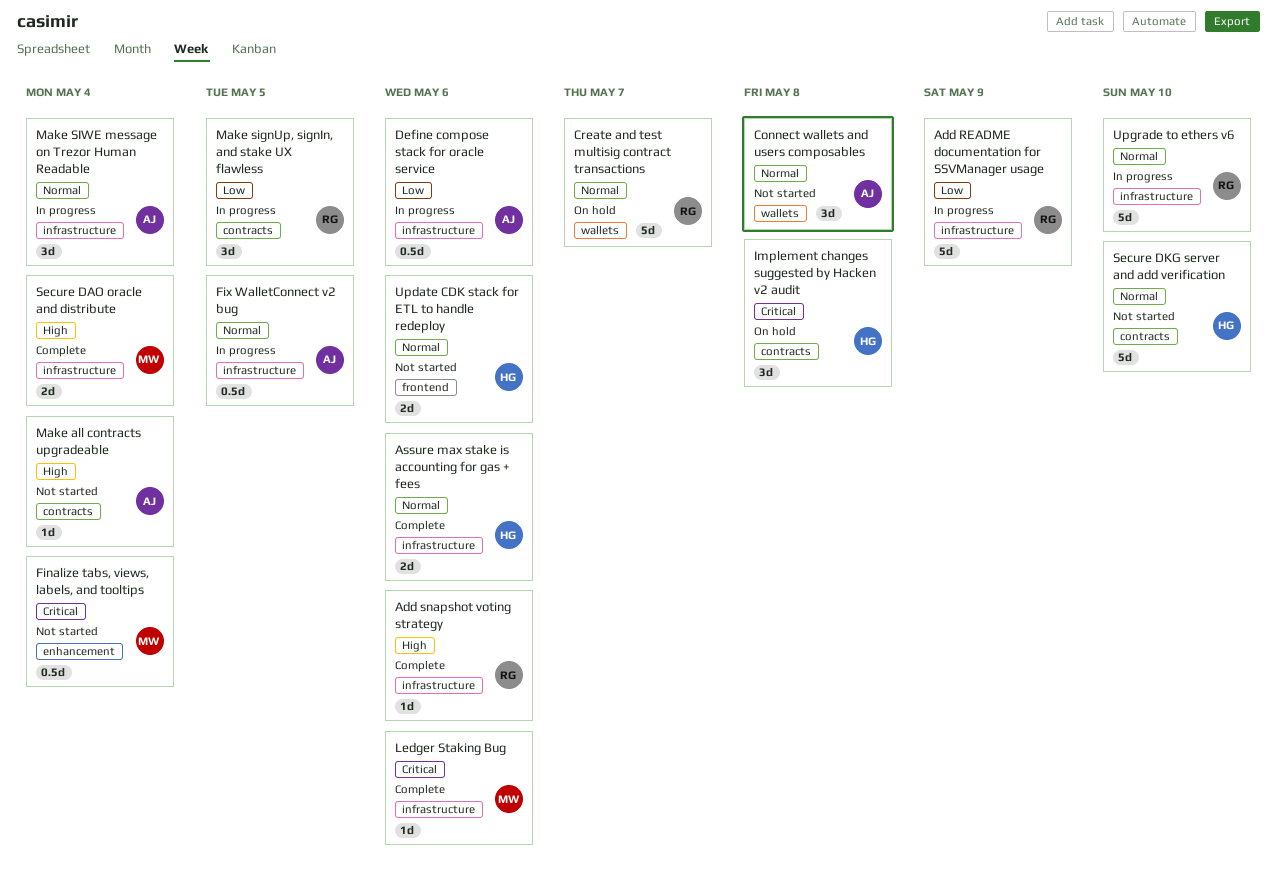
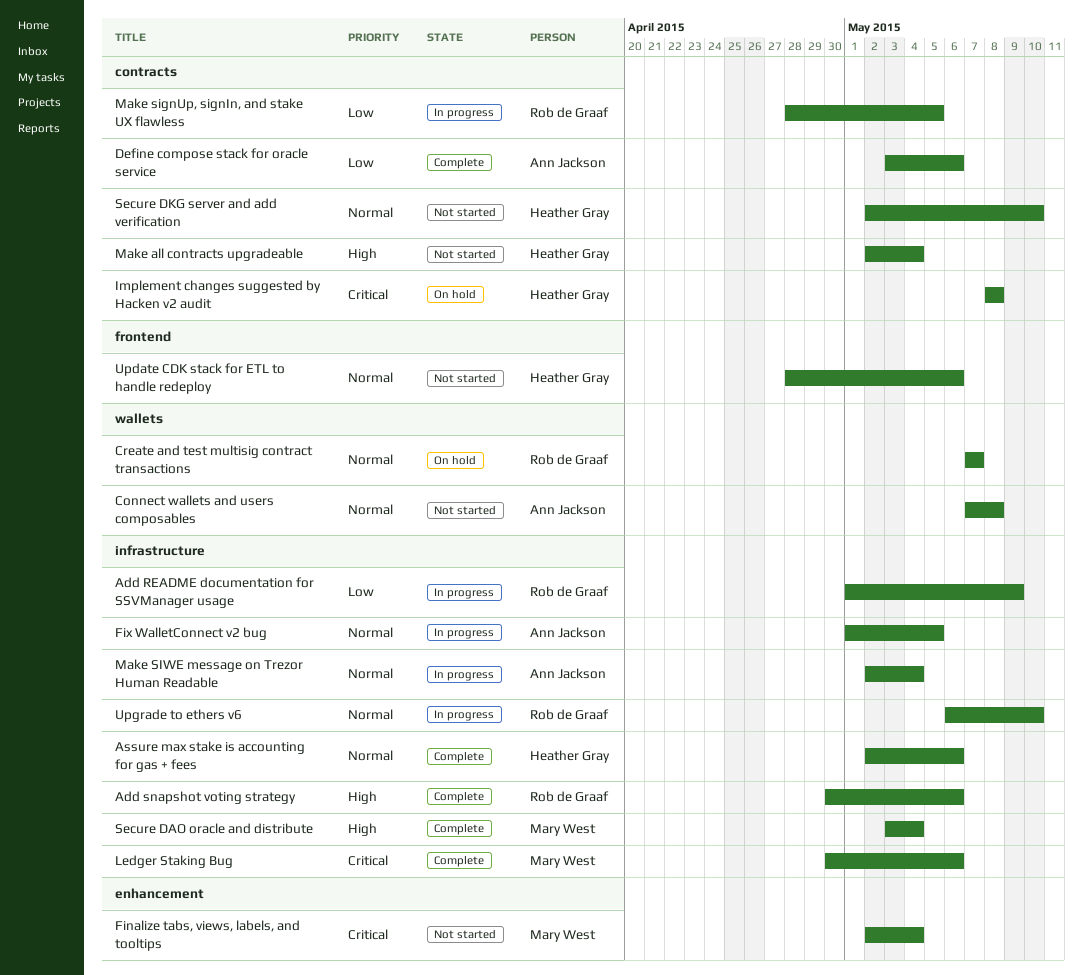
Define compose stack for oracle service, status: In progress -> Complete
Define compose stack for oracle service, label: infrastructure -> contracts
Make all contracts upgradeable, owner: Ann Jackson -> Heather Gray

